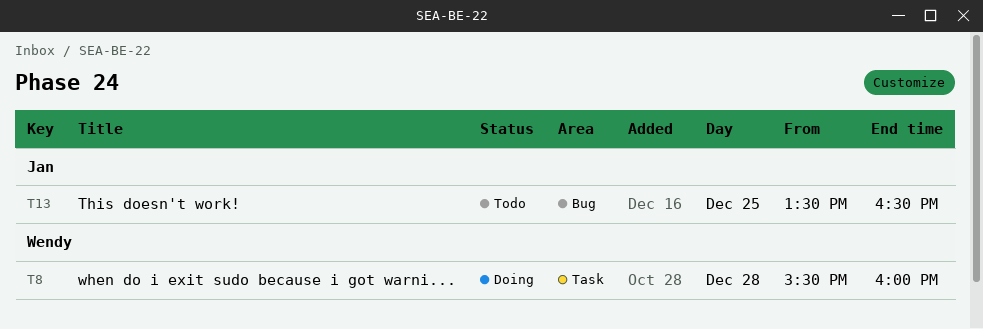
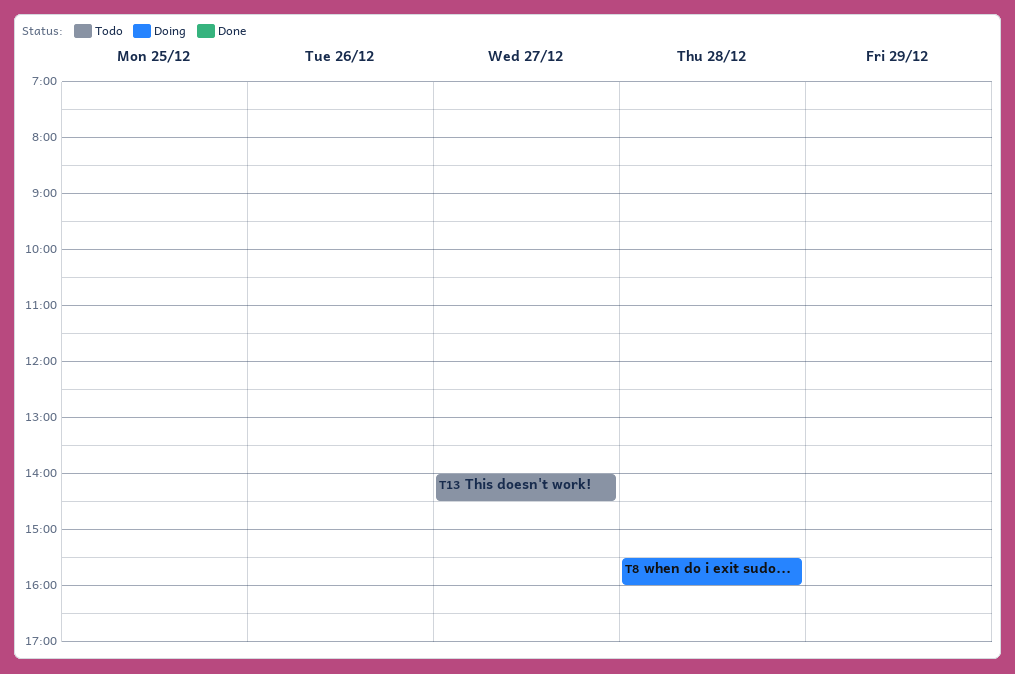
T13, day: Dec 25 -> Dec 27
T13, begins: 13:30 -> 14:00
T13, ends: 16:30 -> 14:30

